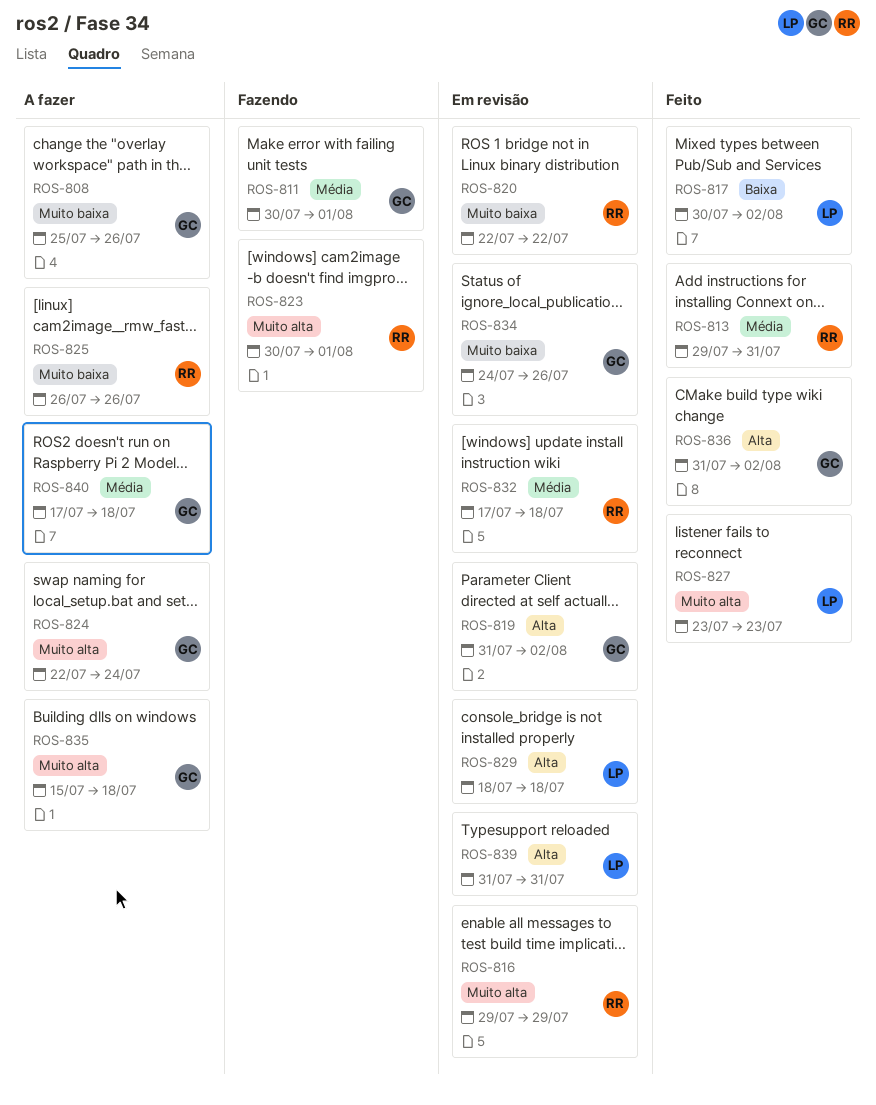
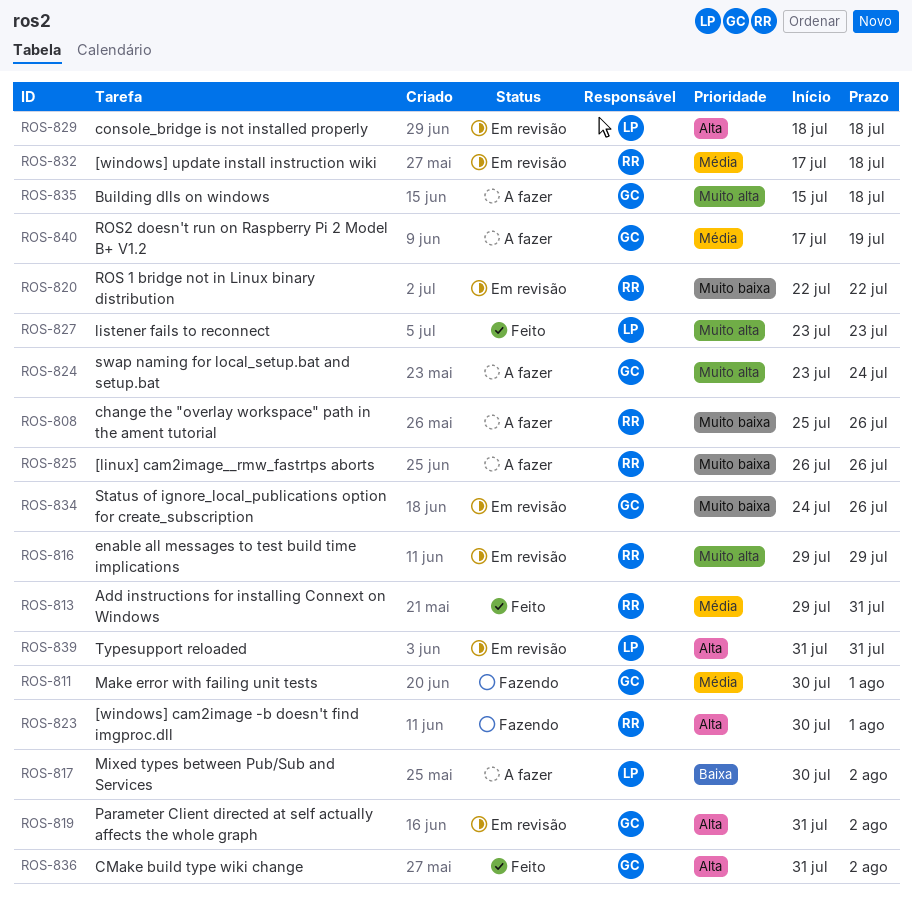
ROS-808, owner: GC -> RR
ROS-817, status: Feito -> A fazer
ROS-823, priority: Muito alta -> Alta
ROS-824, start: Jul 22 -> Jul 23
ROS-840, due: Jul 18 -> Jul 19

